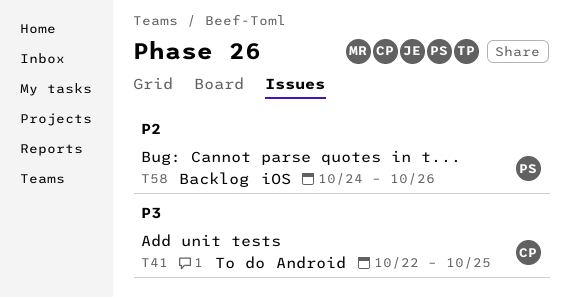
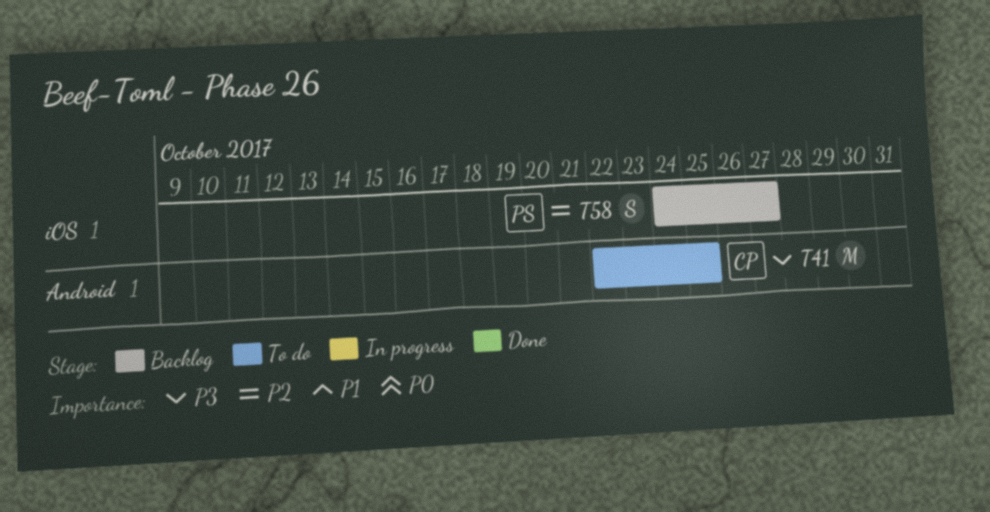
T58, due: Oct 26 -> Oct 27

